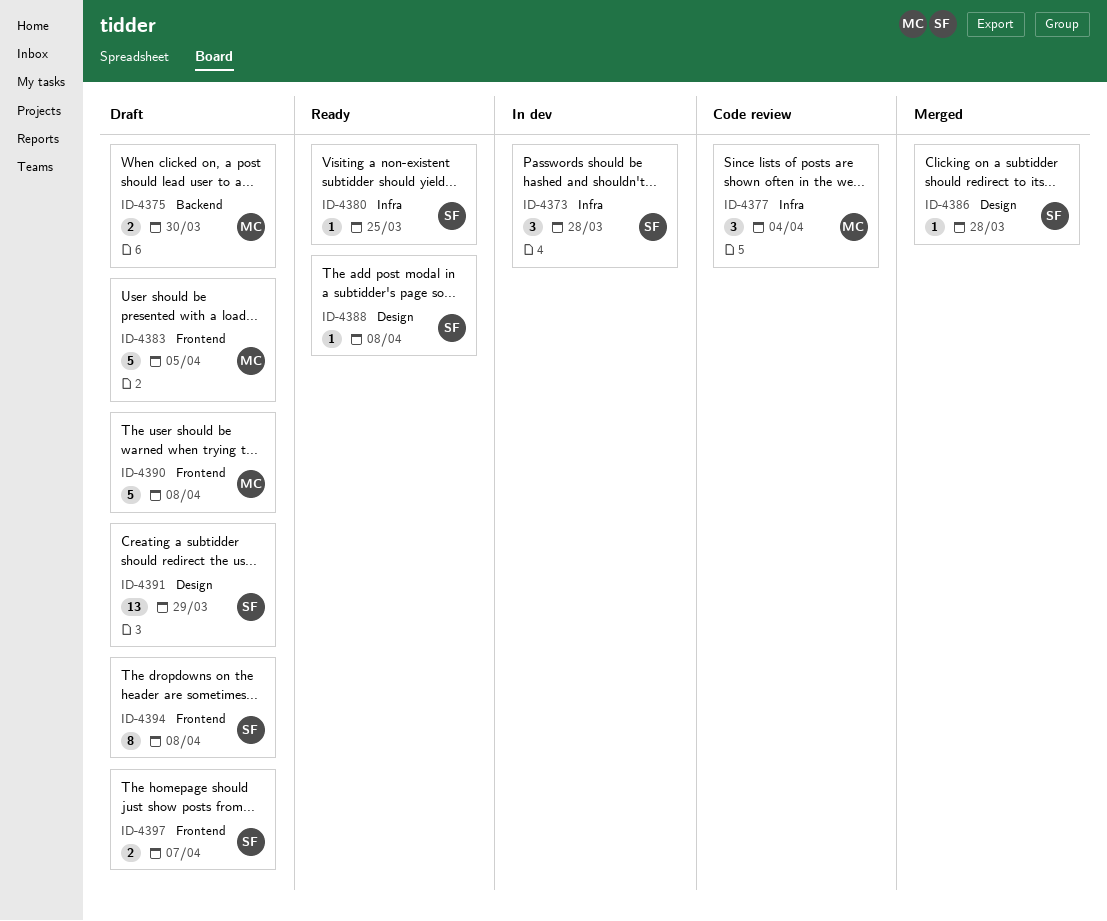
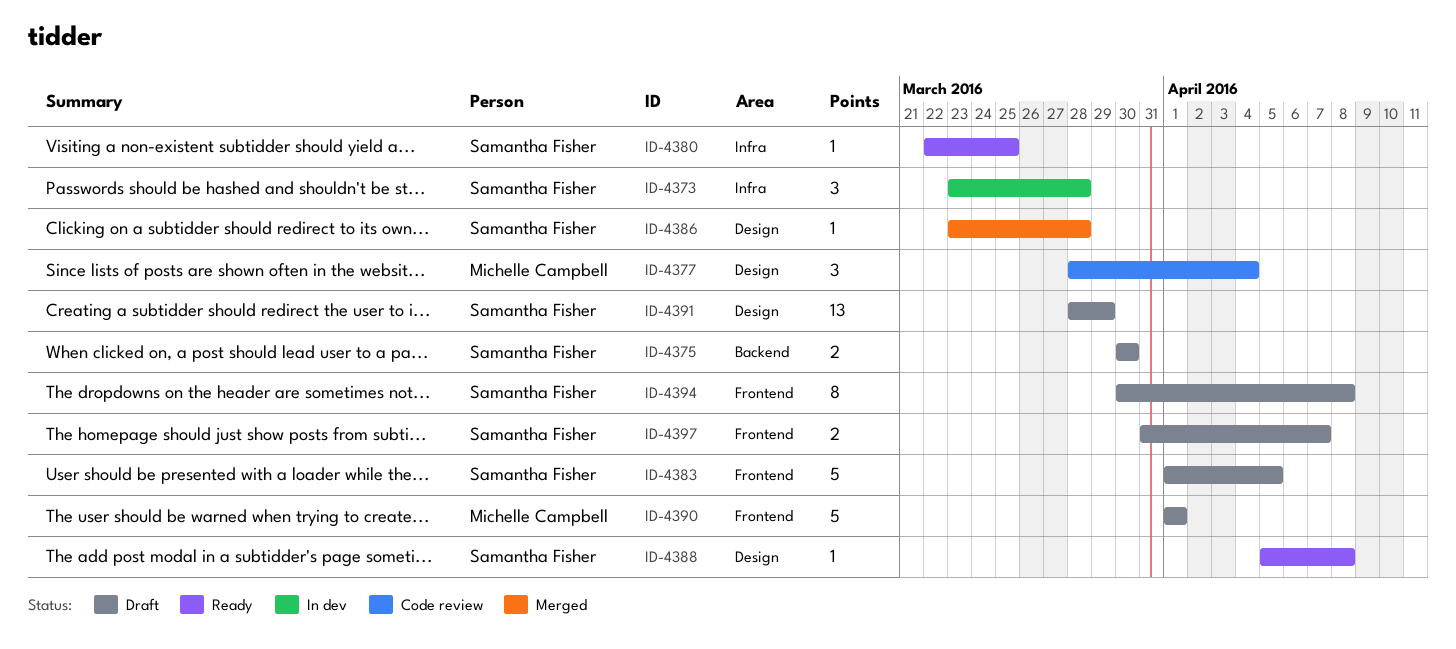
ID-4375, owner: Michelle Campbell -> Samantha Fisher
ID-4377, label: Infra -> Design
ID-4383, owner: Michelle Campbell -> Samantha Fisher
ID-4390, due: Apr 8 -> Apr 1

